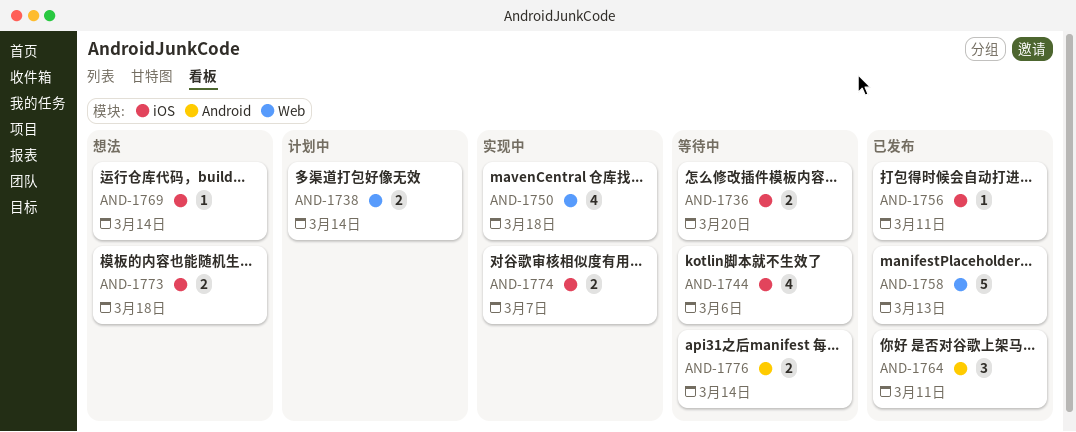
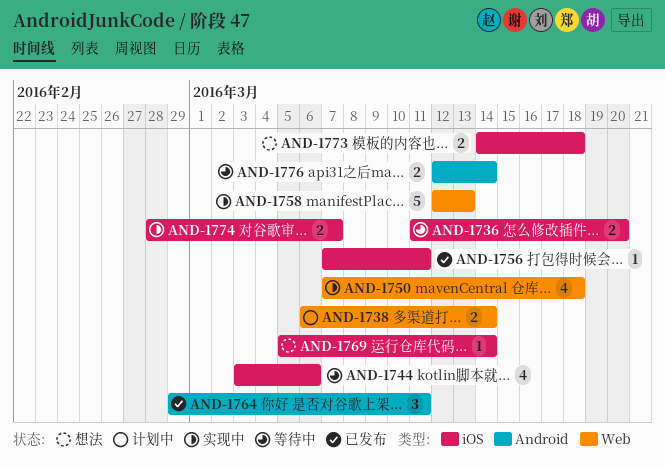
AND-1758, status: 已发布 -> 实现中

